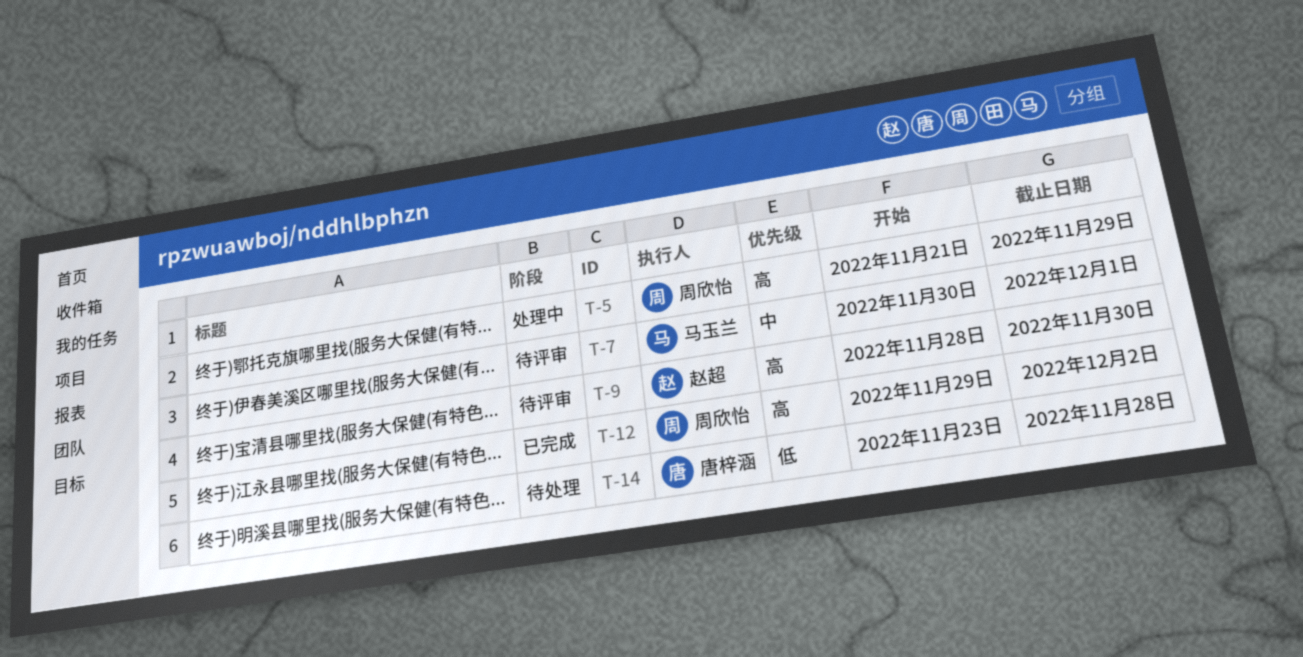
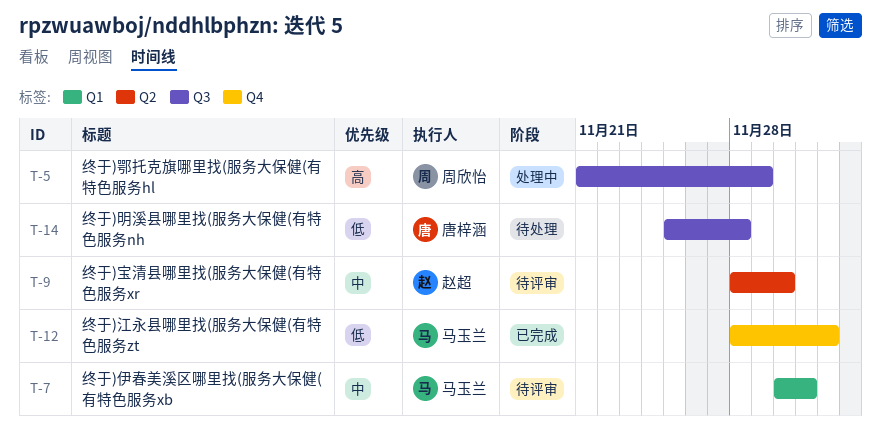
T-9, priority: 高 -> 中
T-12, owner: 周欣怡 -> 马玉兰
T-12, priority: 高 -> 低
T-12, start: Nov 29 -> Nov 28
T-14, start: Nov 23 -> Nov 25

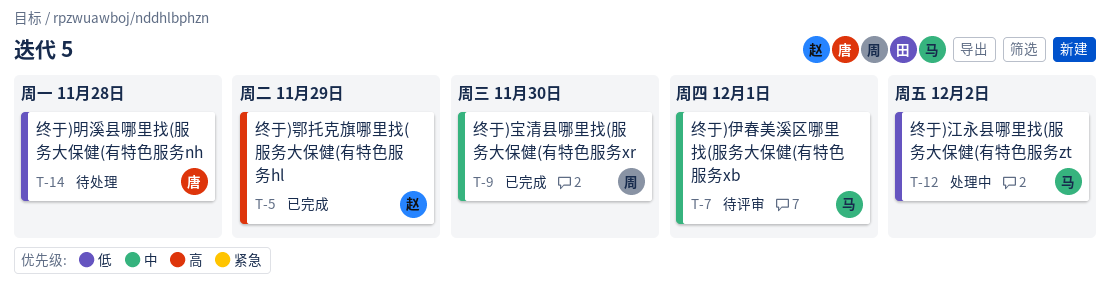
T-5, status: 处理中 -> 已完成
T-5, owner: 周欣怡 -> 赵超
T-9, status: 待评审 -> 已完成
T-9, owner: 赵超 -> 周欣怡
T-12, status: 已完成 -> 处理中

